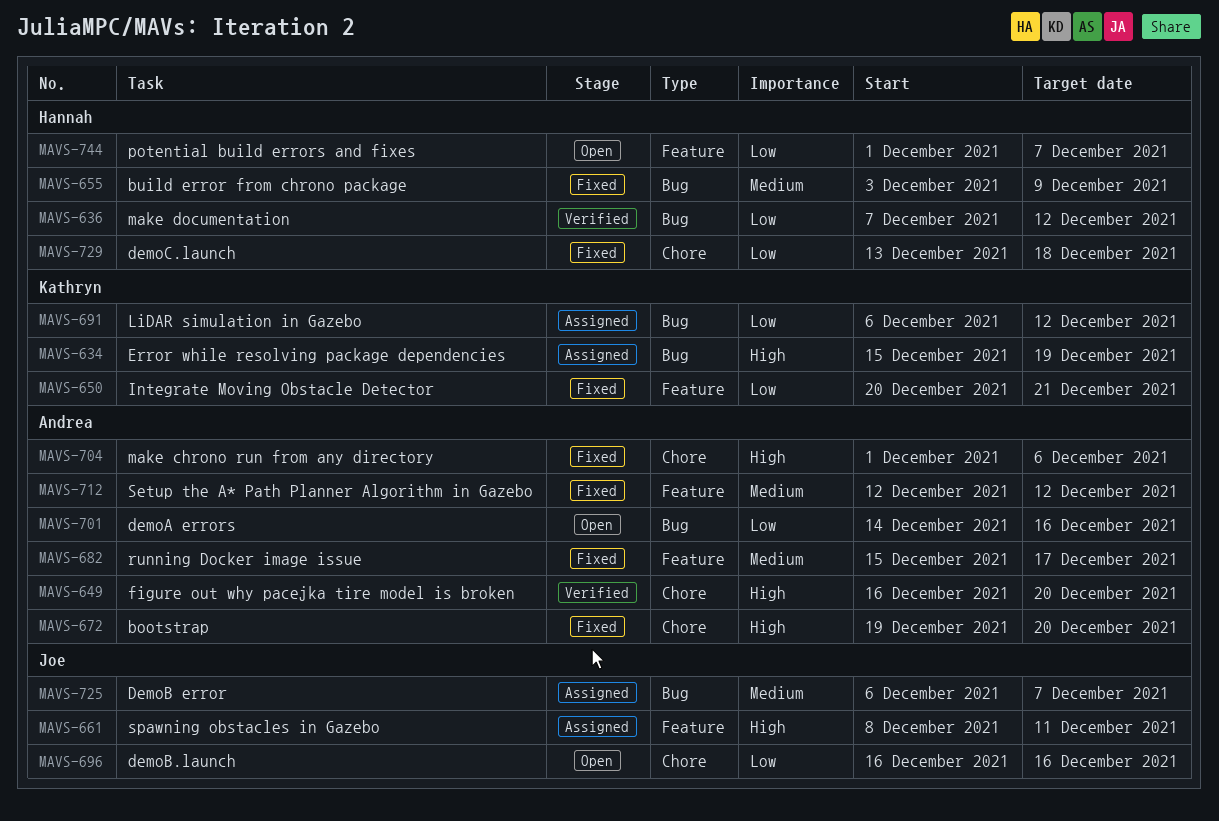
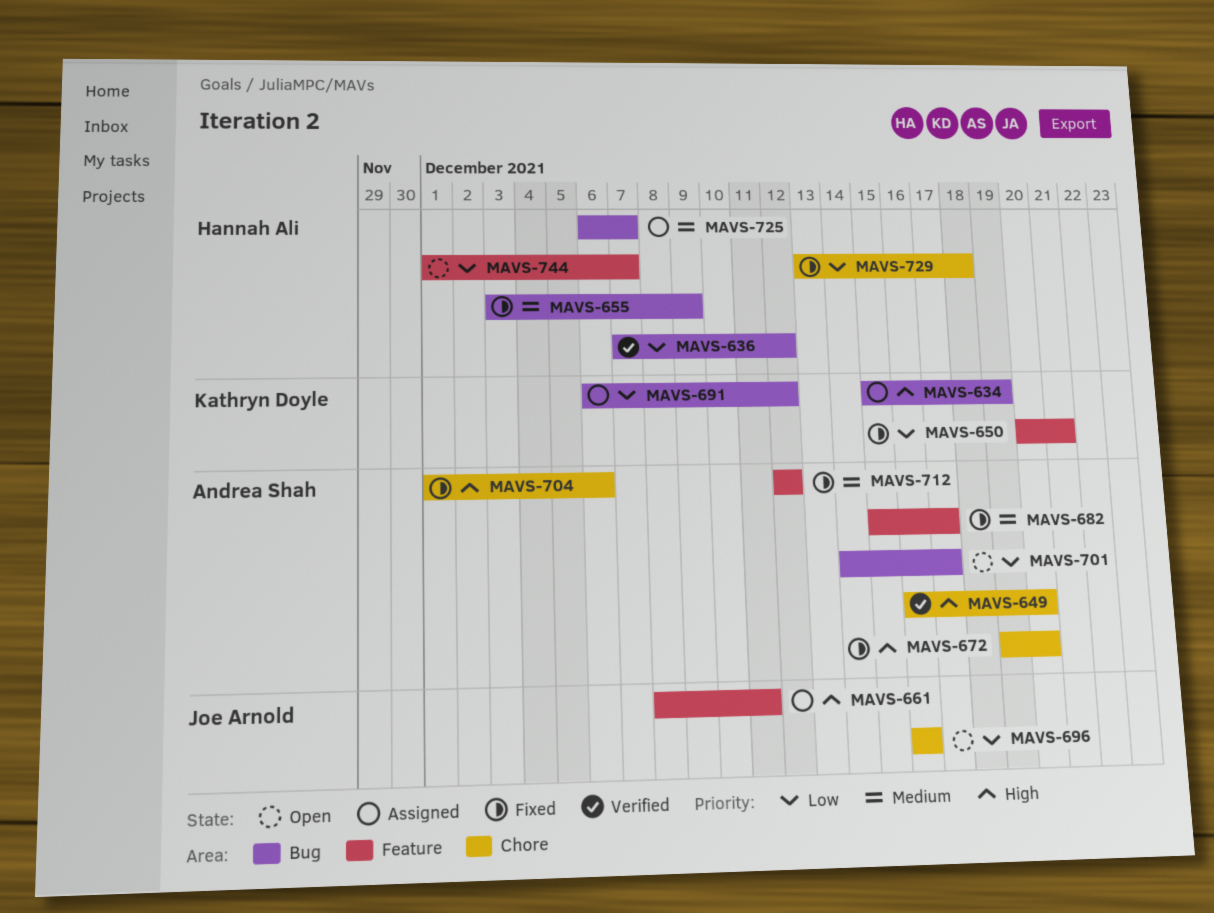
MAVS-701, due: Dec 16 -> Dec 17
MAVS-725, owner: Joe Arnold -> Hannah Ali

